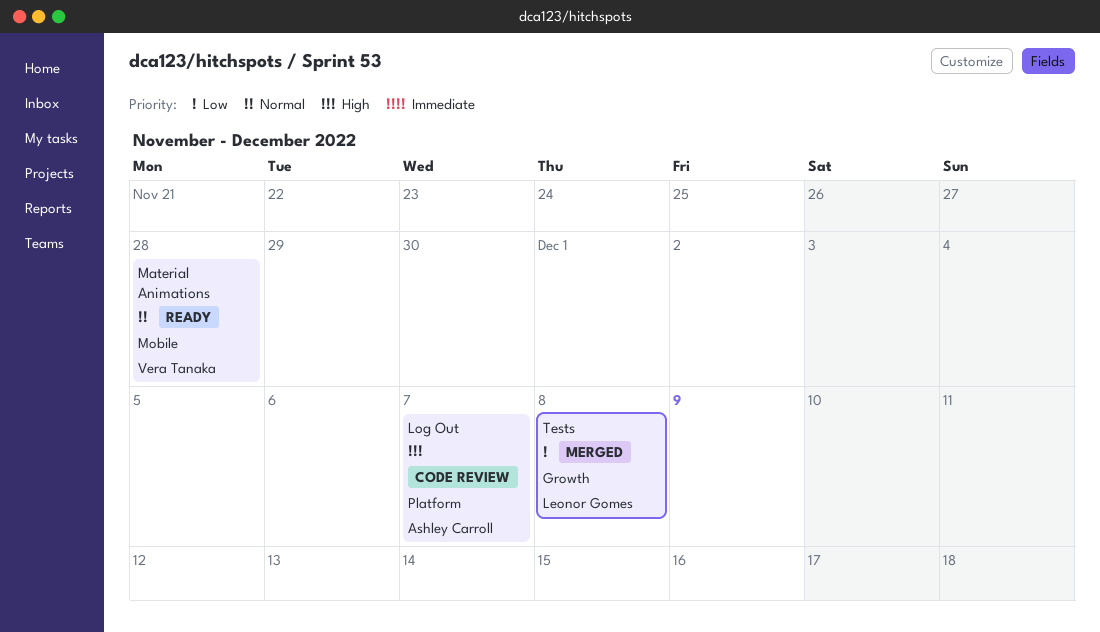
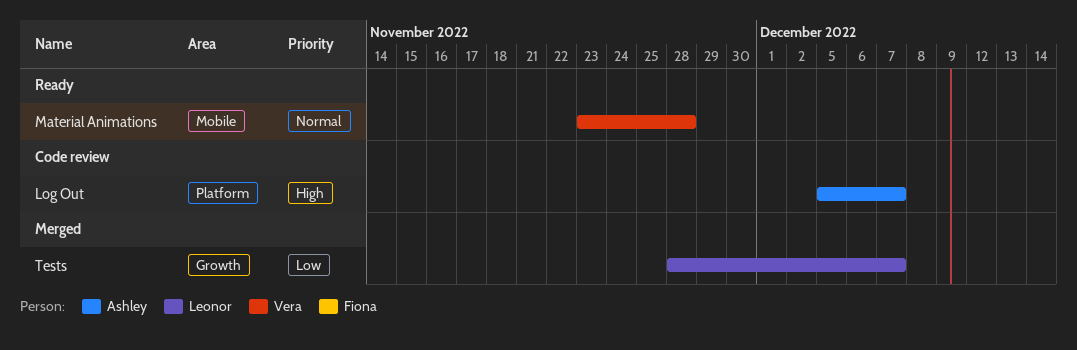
Tests, due: Dec 8 -> Dec 7

